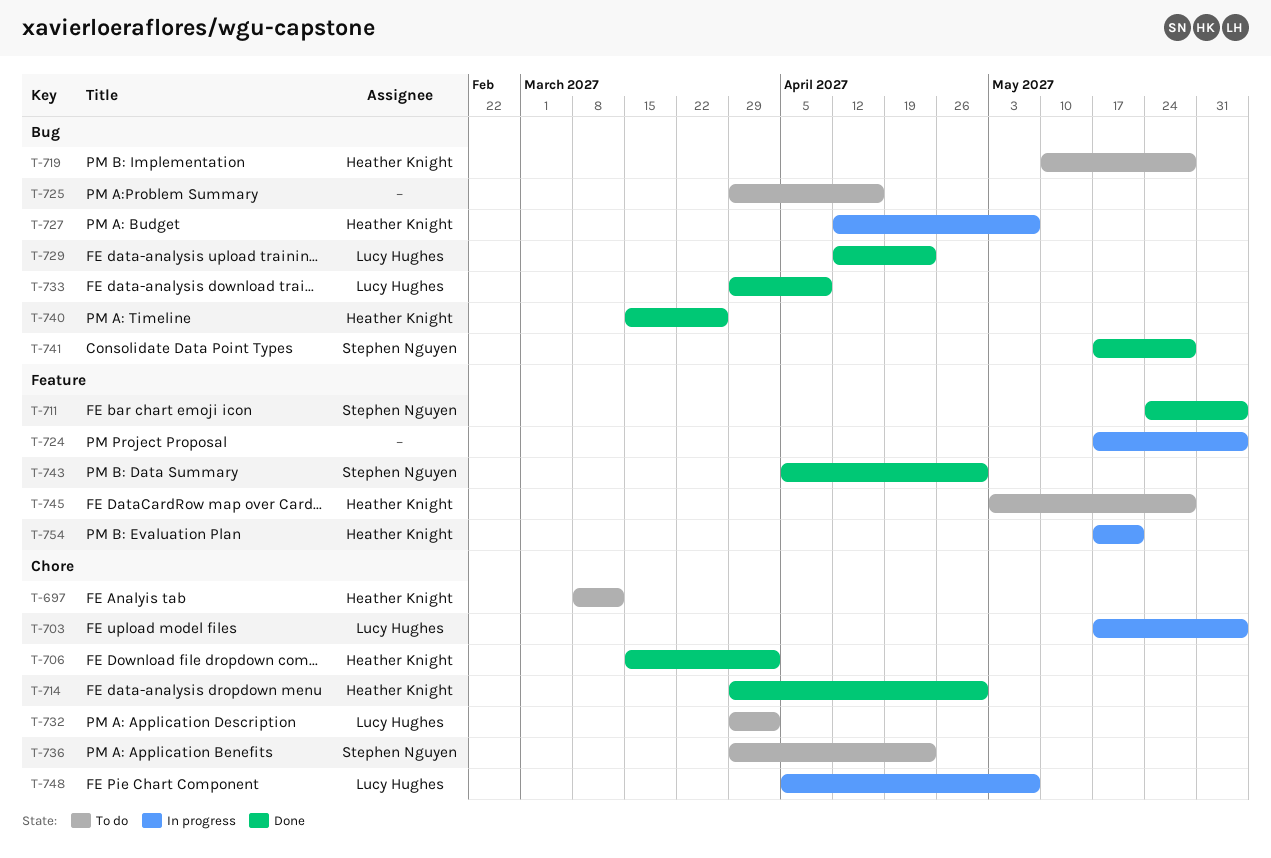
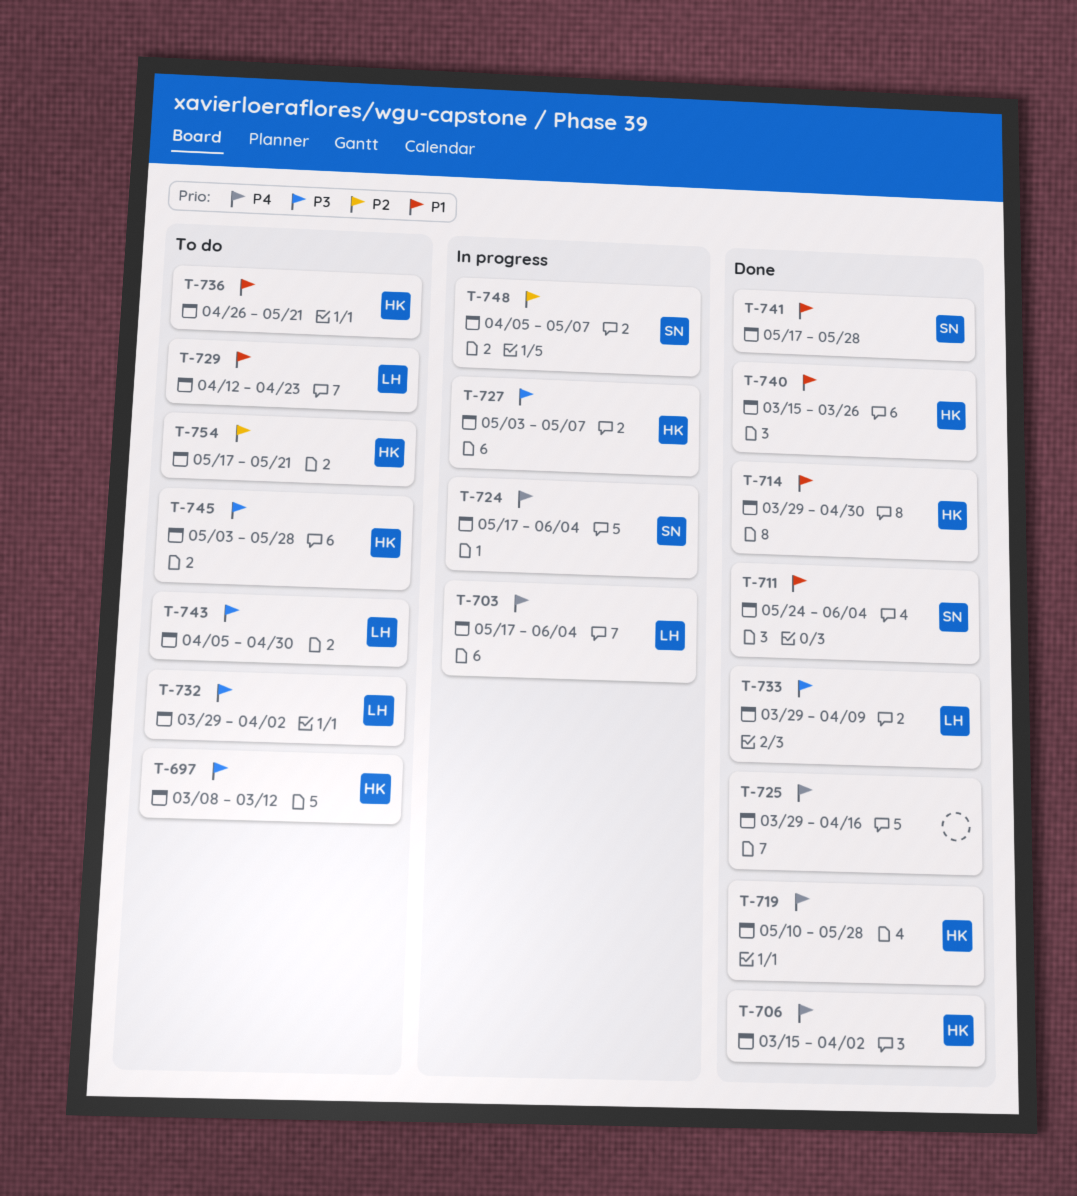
T-719, status: To do -> Done
T-724, owner: none -> Stephen Nguyen
T-725, status: To do -> Done
T-727, start: Apr 12 -> May 3
T-729, status: Done -> To do
T-736, owner: Stephen Nguyen -> Heather Knight
T-736, start: Mar 29 -> Apr 26
T-736, due: Apr 23 -> May 21
T-743, status: Done -> To do
T-743, owner: Stephen Nguyen -> Lucy Hughes
T-748, owner: Lucy Hughes -> Stephen Nguyen
T-754, status: In progress -> To do

